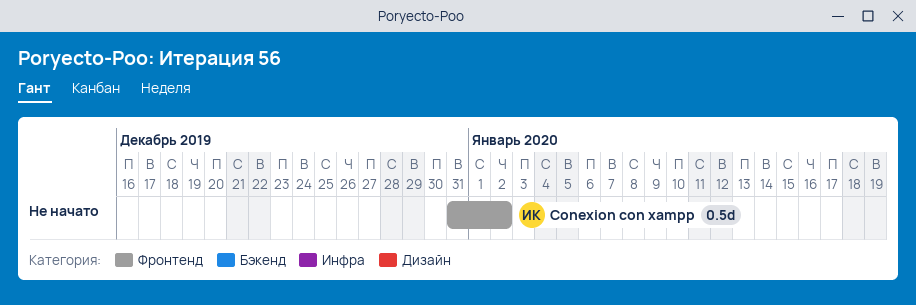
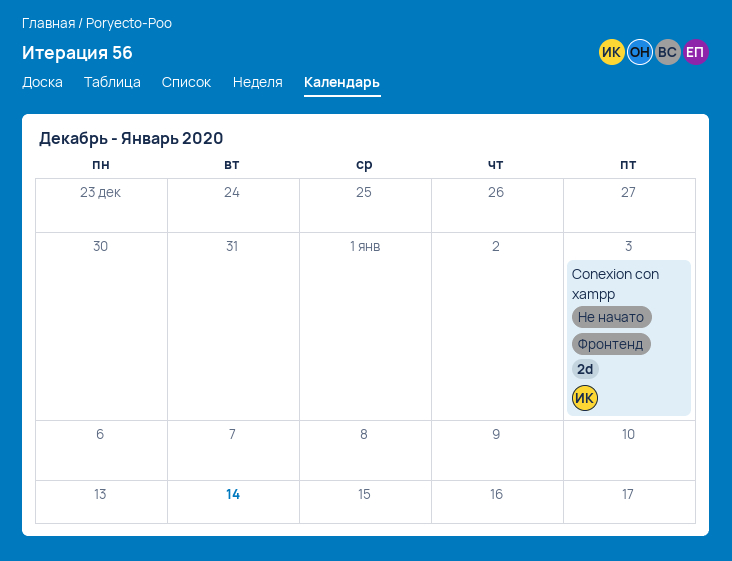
Conexion con xampp, estimate: 0.5d -> 2d
Conexion con xampp, due: Jan 2 -> Jan 3

